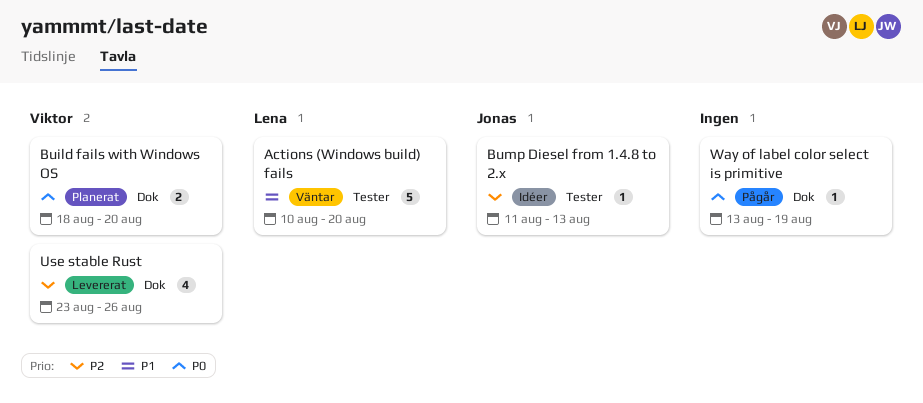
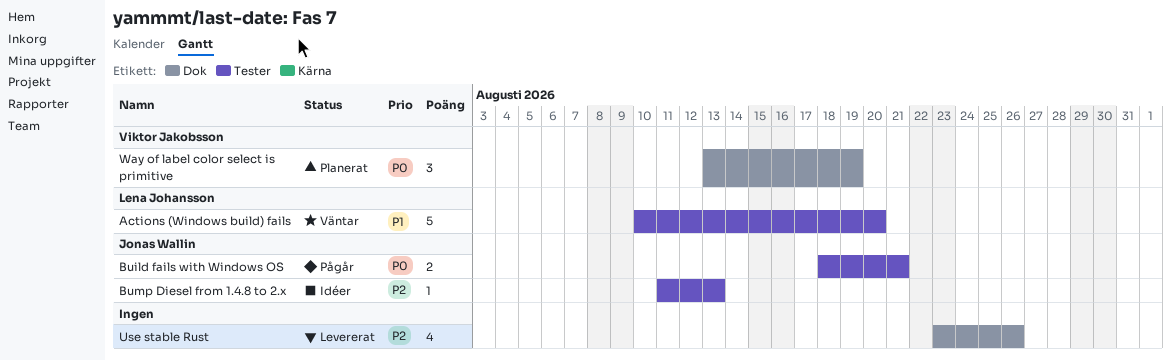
Build fails with Windows OS, status: Planerat -> Pågår
Build fails with Windows OS, owner: Viktor Jakobsson -> Jonas Wallin
Build fails with Windows OS, label: Dok -> Tester
Build fails with Windows OS, due: Aug 20 -> Aug 21
Use stable Rust, owner: Viktor Jakobsson -> none
Way of label color select is primitive, status: Pågår -> Planerat
Way of label color select is primitive, owner: none -> Viktor Jakobsson
Way of label color select is primitive, estimate: 1 -> 3

